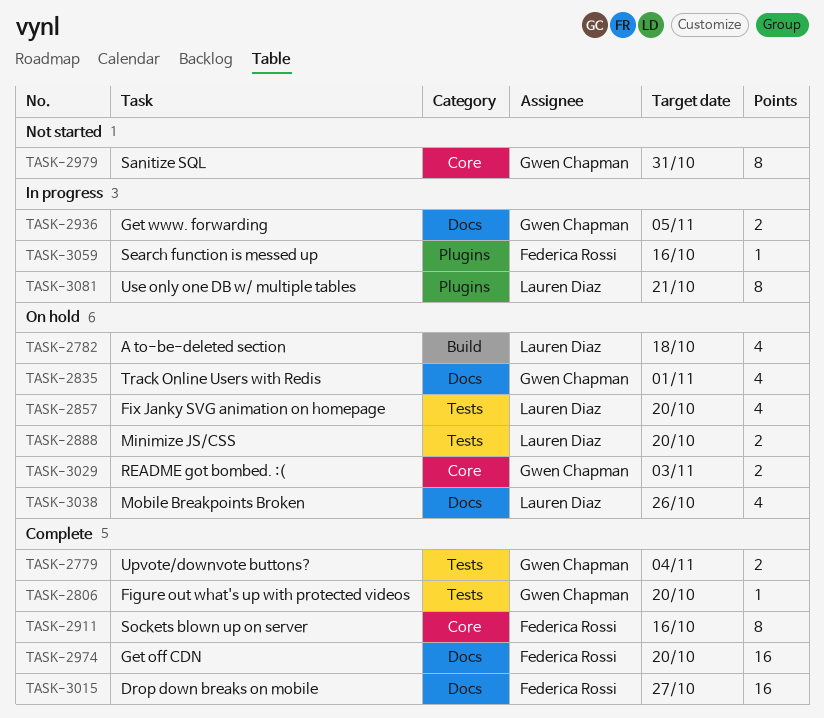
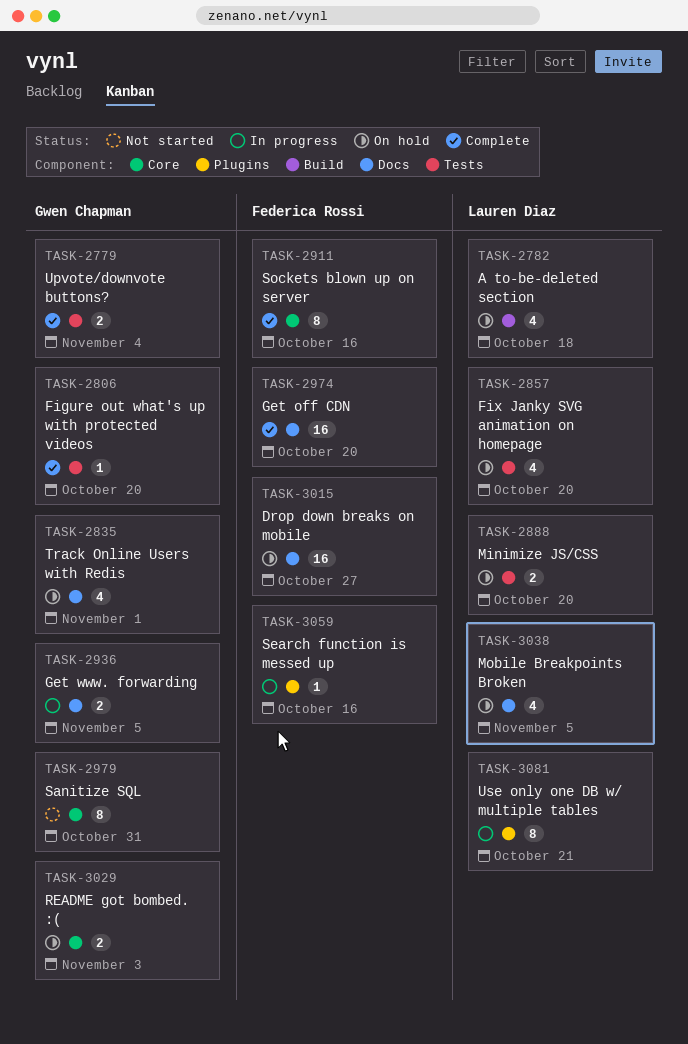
TASK-3015, status: Complete -> On hold
TASK-3038, due: Oct 26 -> Nov 5

